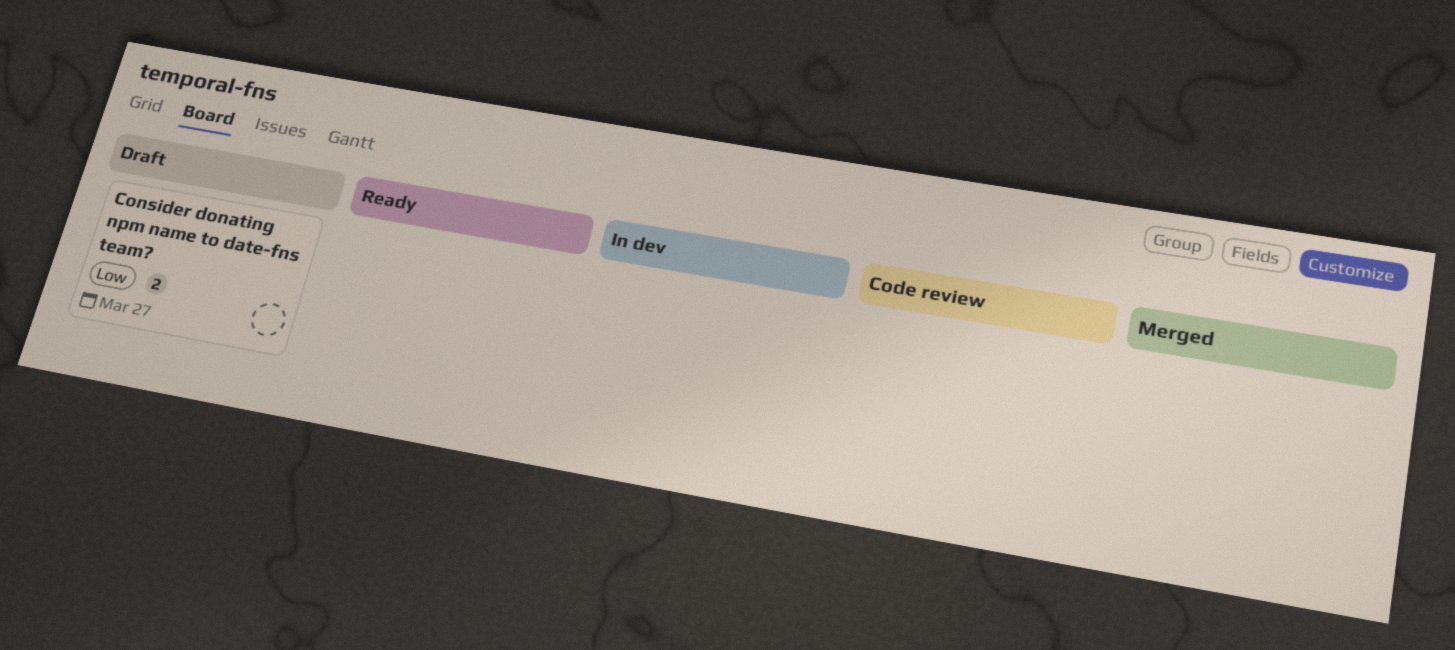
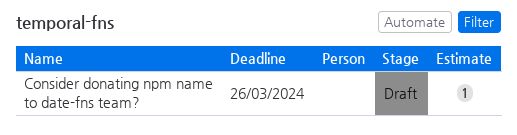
Consider donating npm name to date-fns team?, estimate: 2 -> 1
Consider donating npm name to date-fns team?, due: Mar 27 -> Mar 26

